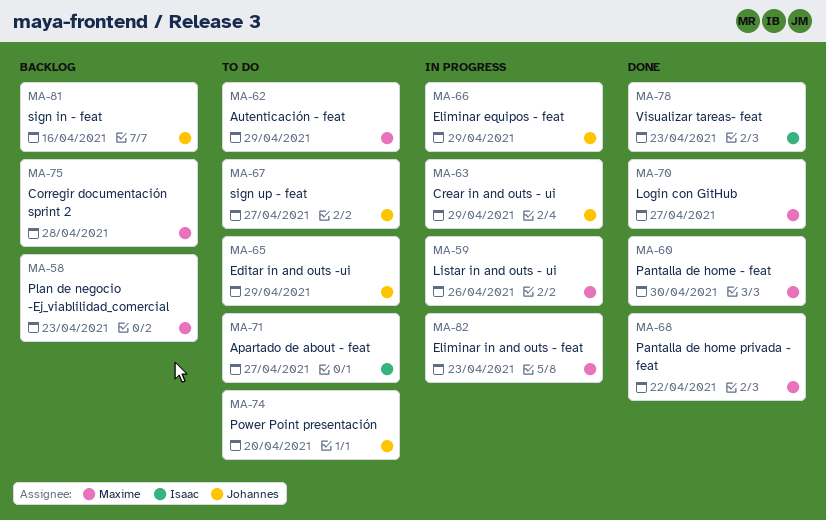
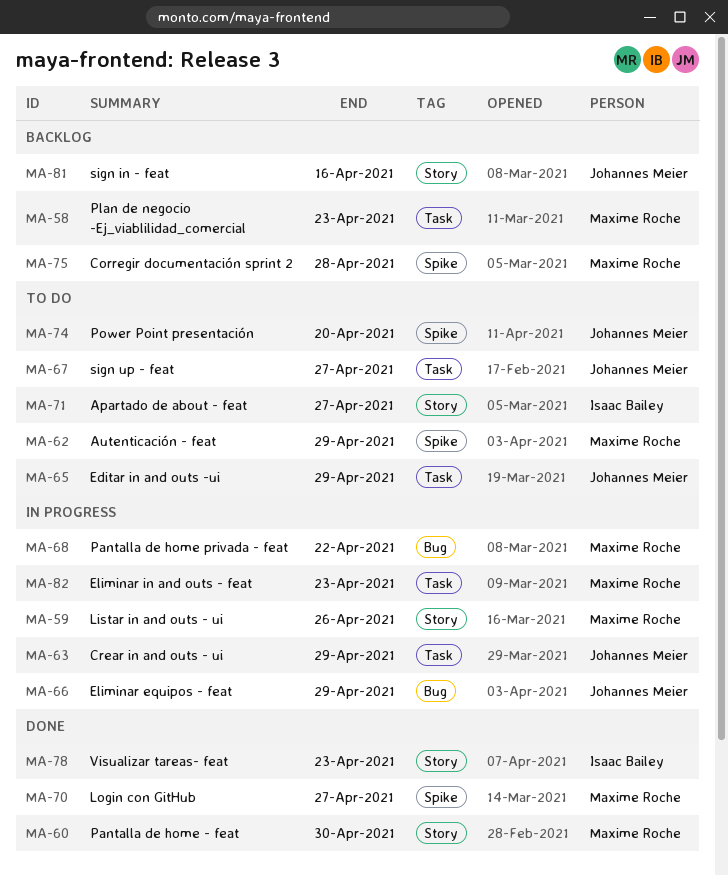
MA-68, status: Done -> In progress

